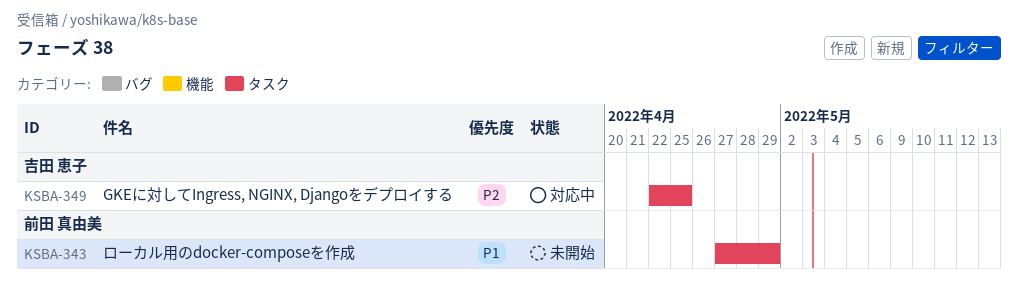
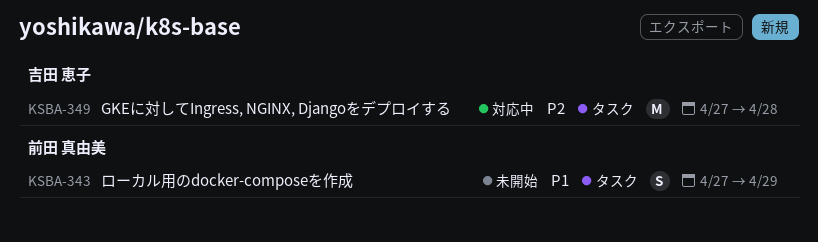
KSBA-349, start: Apr 22 -> Apr 27
KSBA-349, due: Apr 25 -> Apr 28

